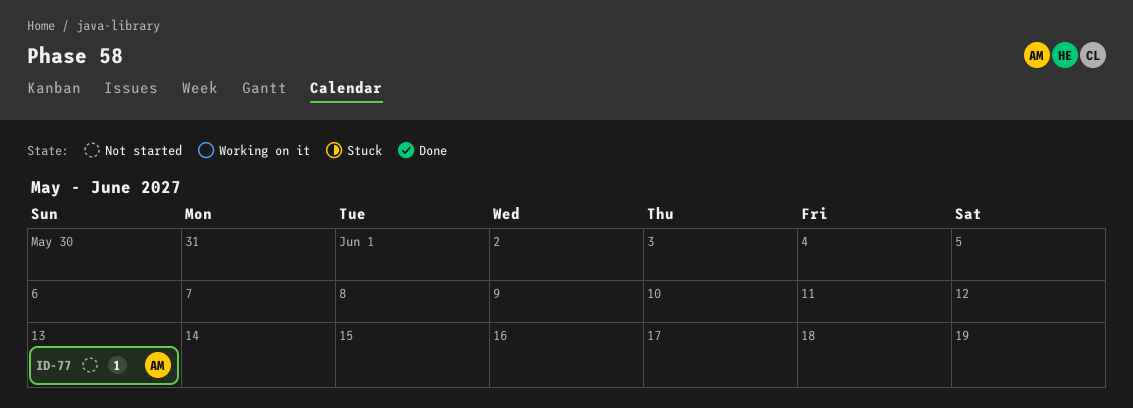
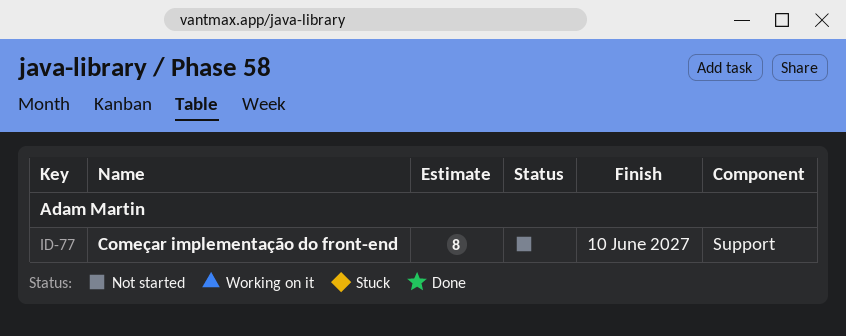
ID-77, estimate: 1 -> 8
ID-77, due: Jun 13 -> Jun 10

